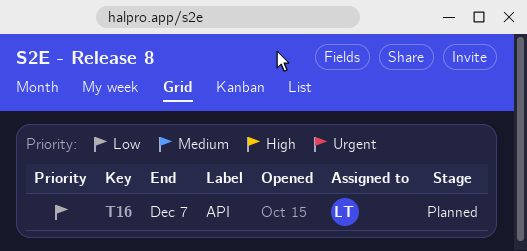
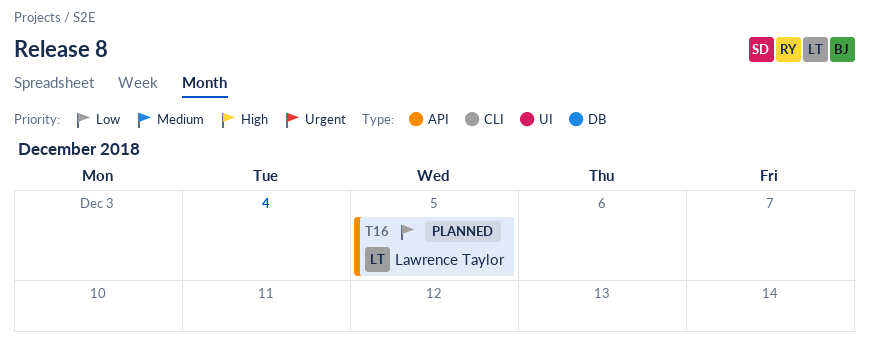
T16, due: Dec 7 -> Dec 5

